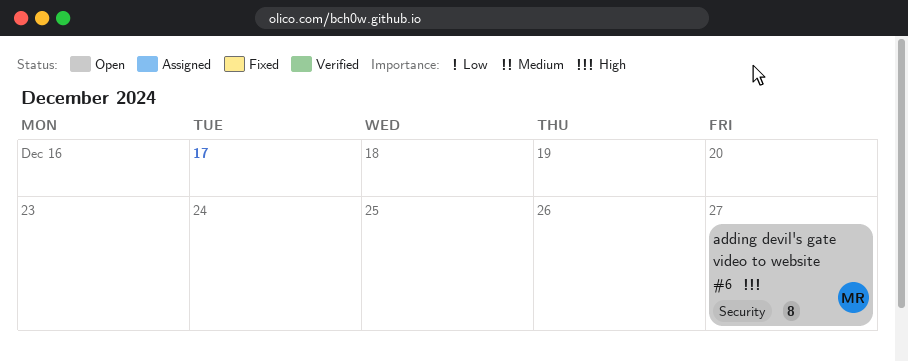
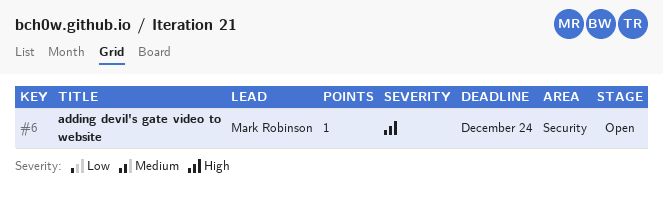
#6, estimate: 8 -> 1
#6, due: Dec 27 -> Dec 24

